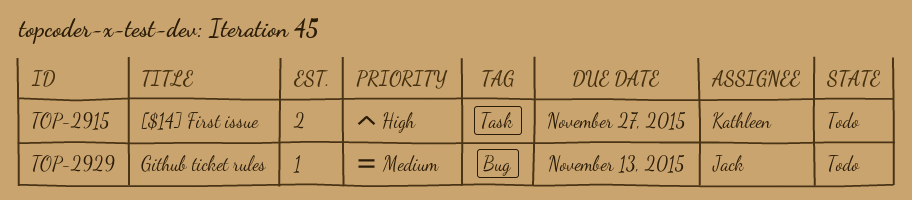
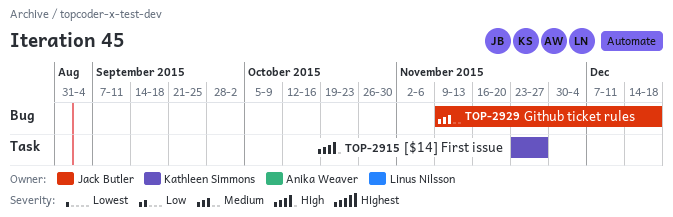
TOP-2929, due: Nov 13 -> Dec 18

